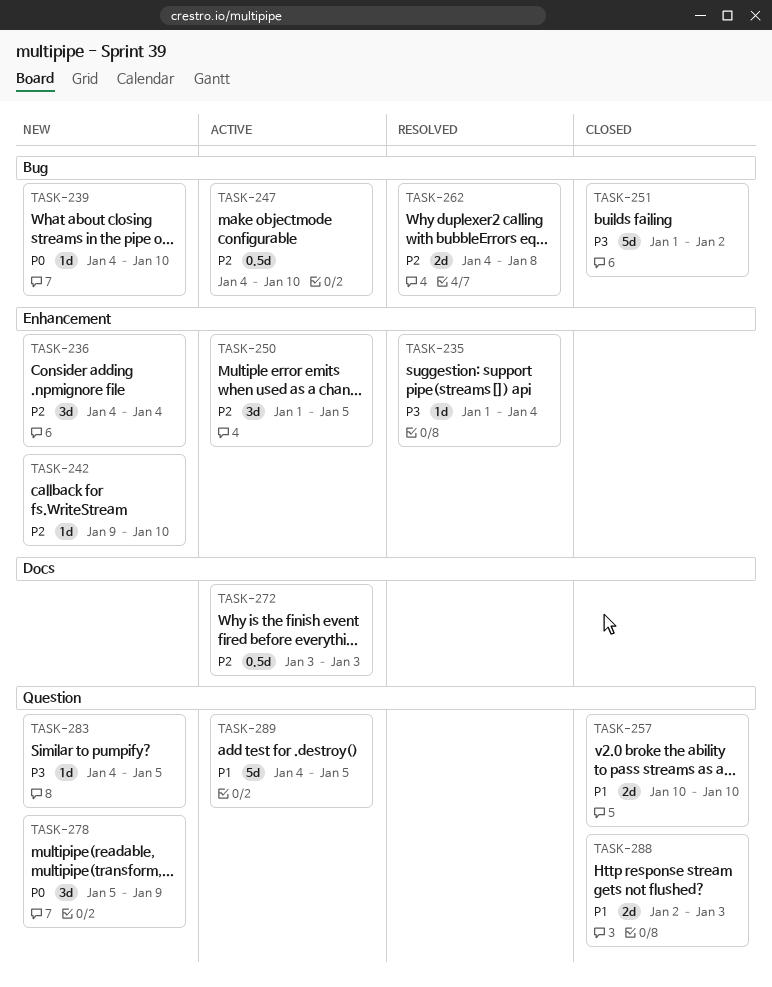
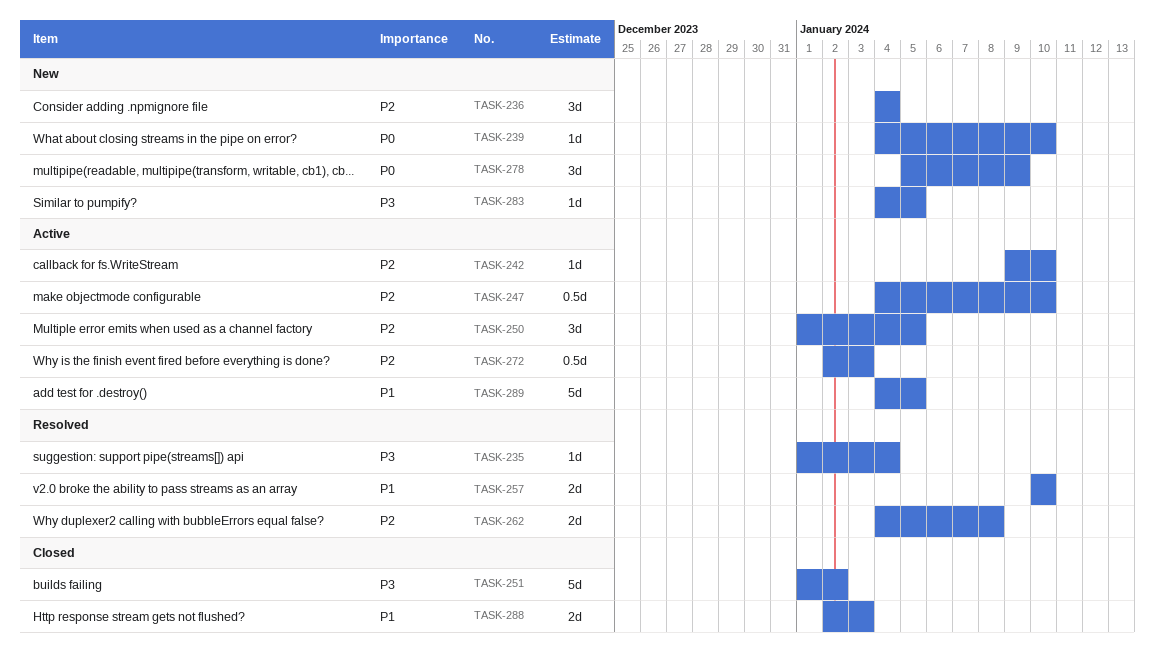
TASK-242, status: New -> Active
TASK-257, status: Closed -> Resolved
TASK-272, start: Jan 3 -> Jan 2

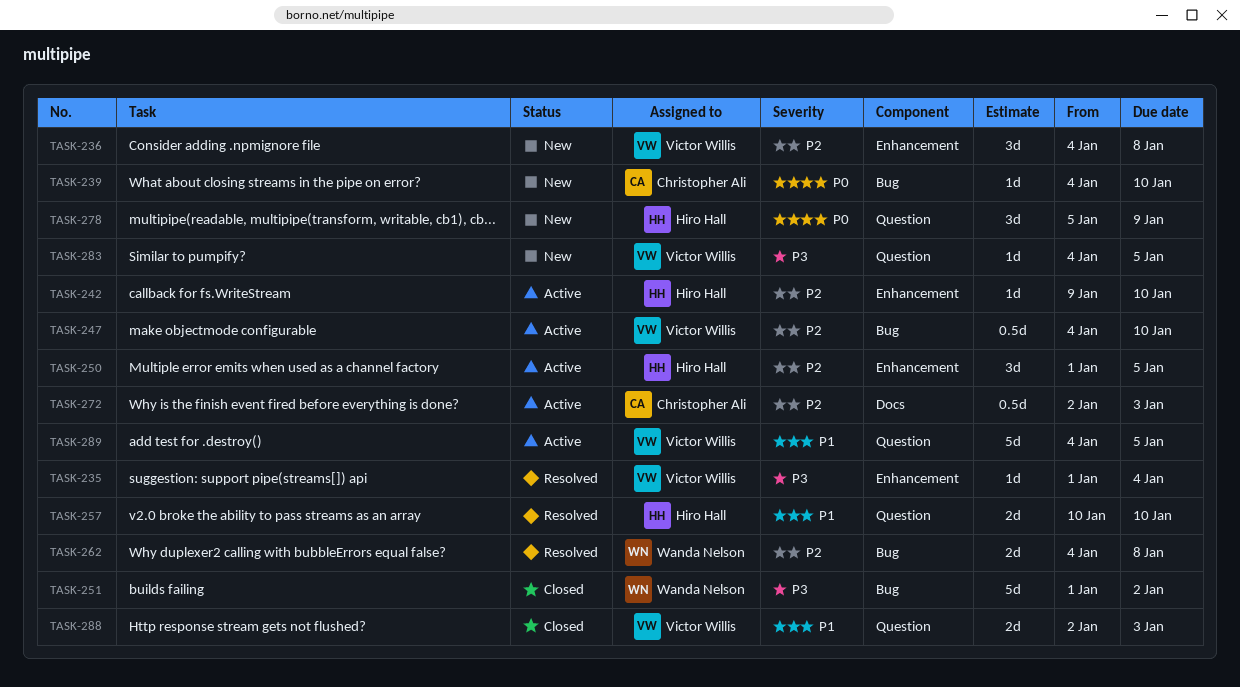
TASK-236, due: Jan 4 -> Jan 8

